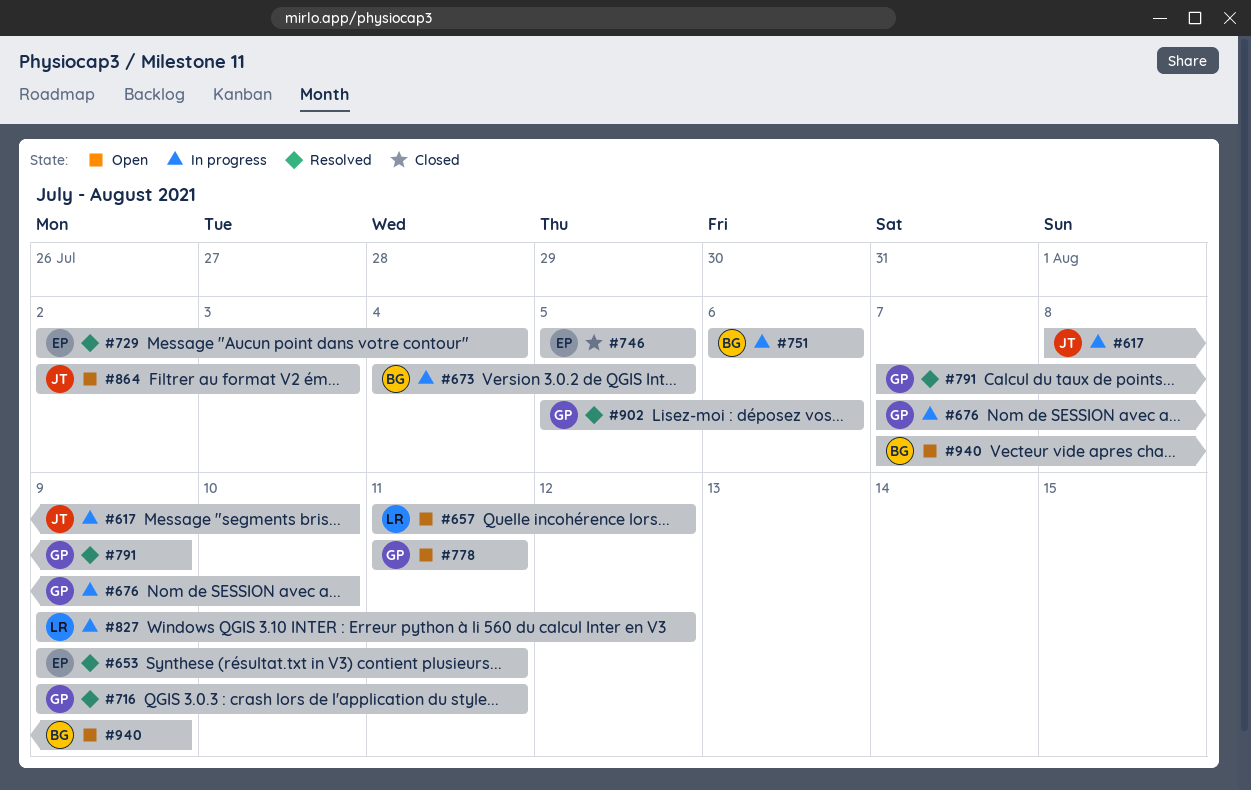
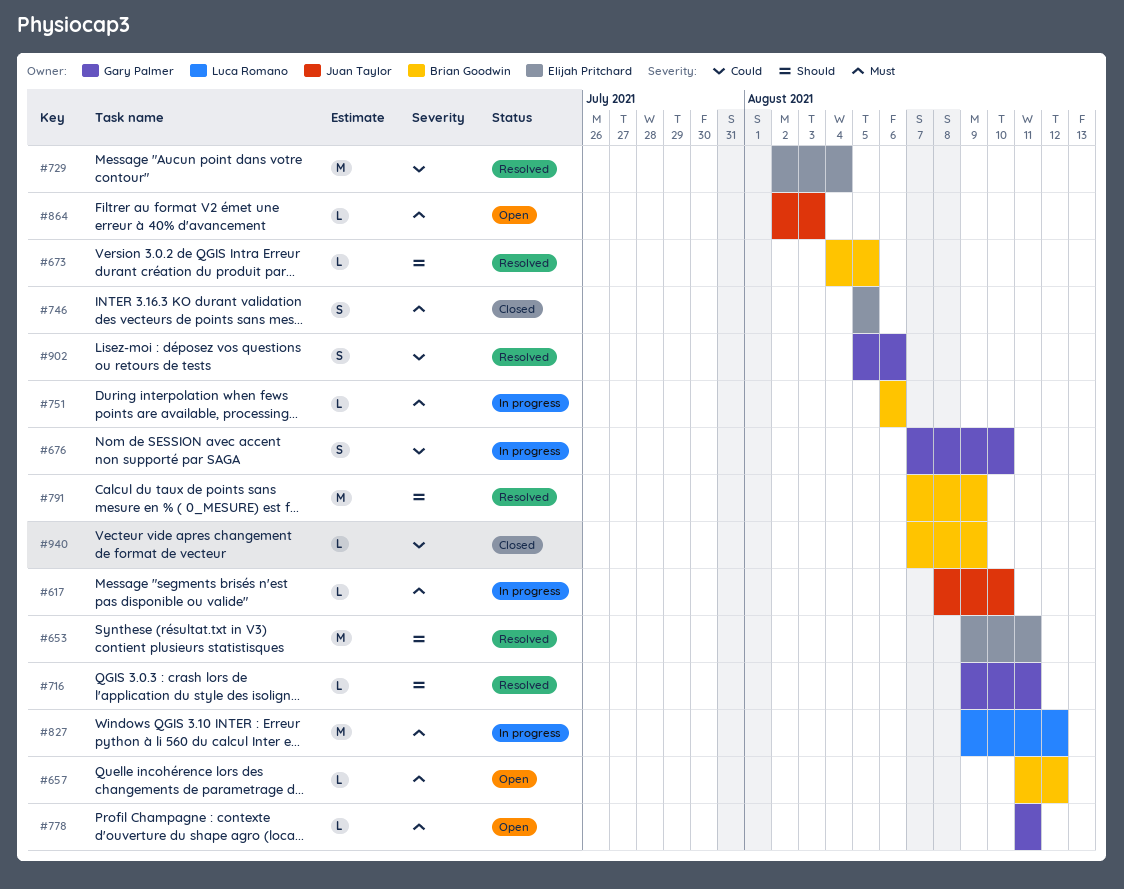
#657, owner: Luca Romano -> Brian Goodwin
#673, status: In progress -> Resolved
#791, owner: Gary Palmer -> Brian Goodwin
#940, status: Open -> Closed

